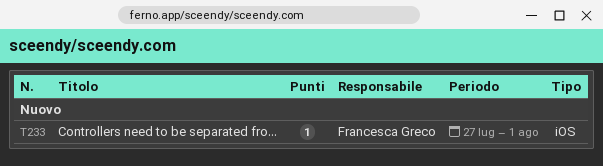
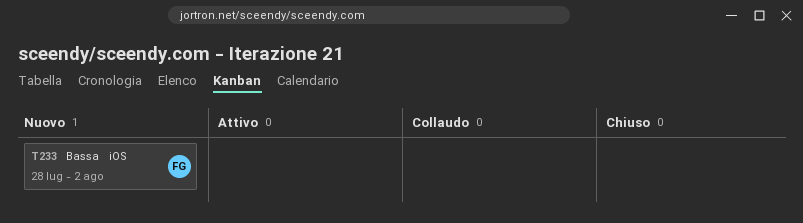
T233, start: Jul 27 -> Jul 28
T233, due: Aug 1 -> Aug 2

